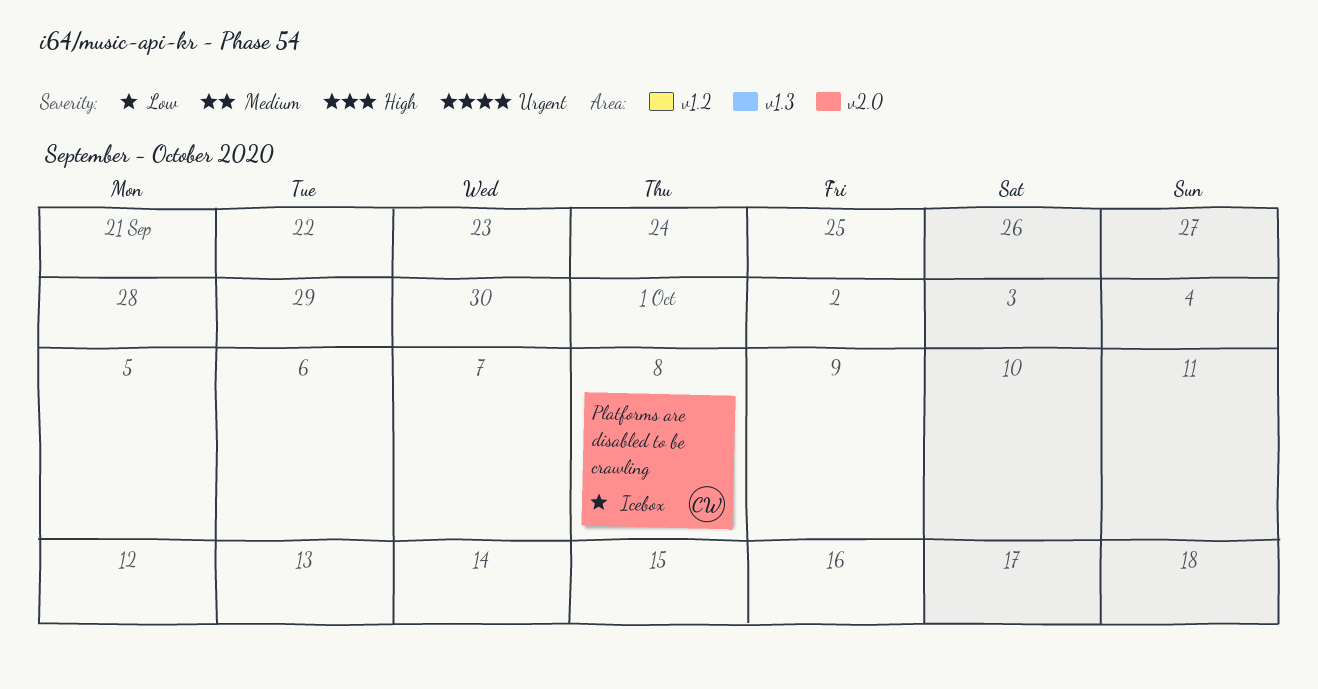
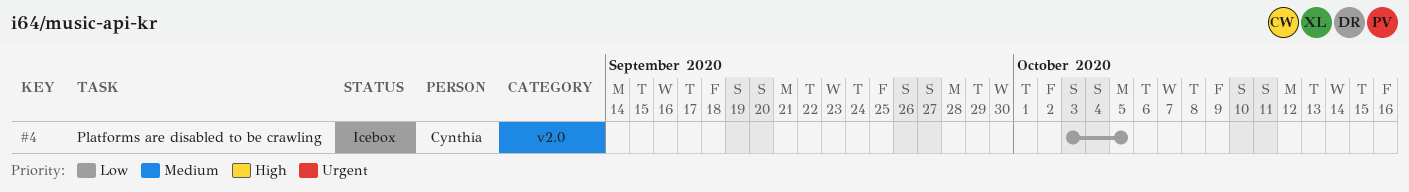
Platforms are disabled to be crawling, due: Oct 8 -> Oct 5

